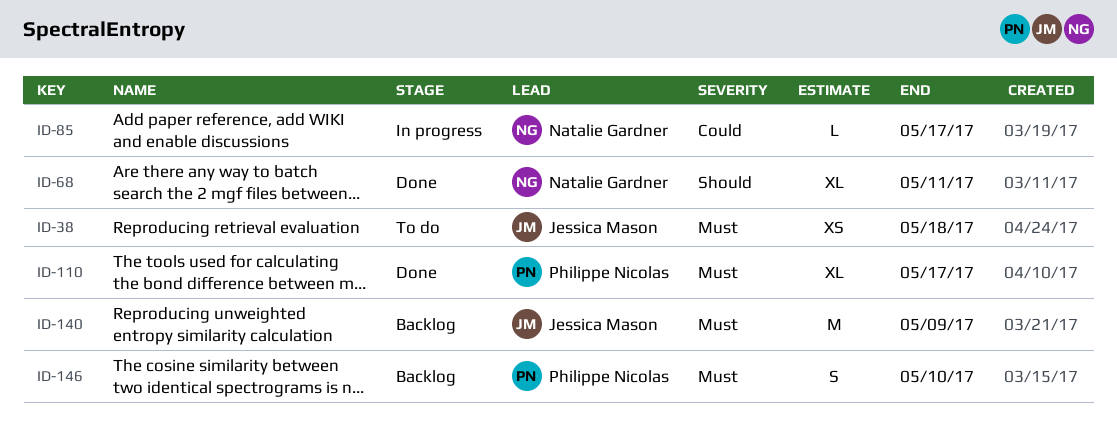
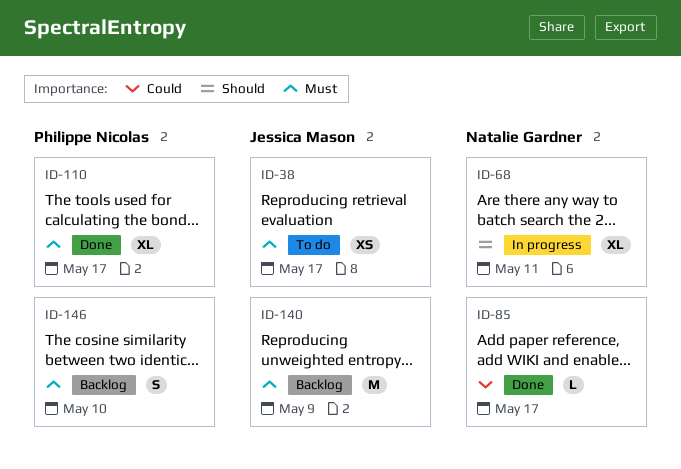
ID-38, due: May 18 -> May 17
ID-68, status: Done -> In progress
ID-85, status: In progress -> Done

